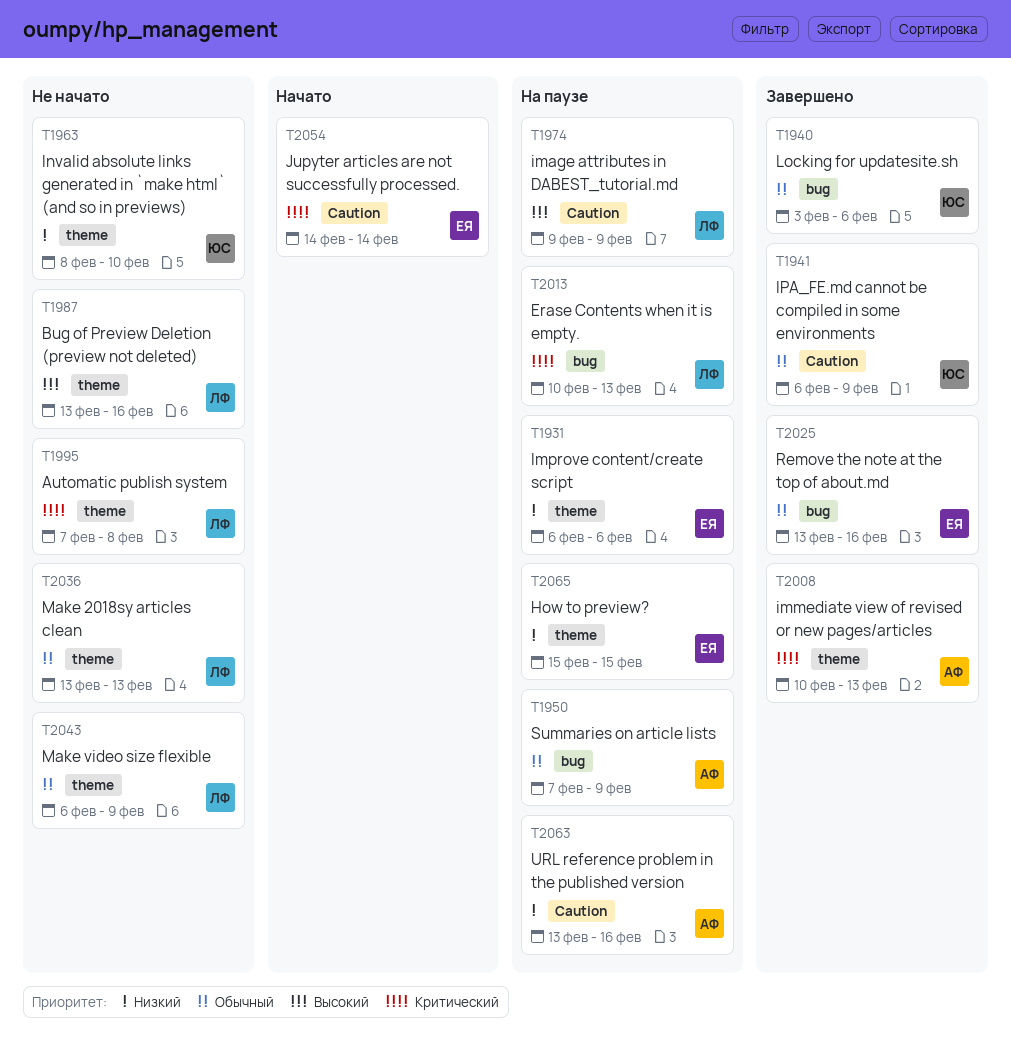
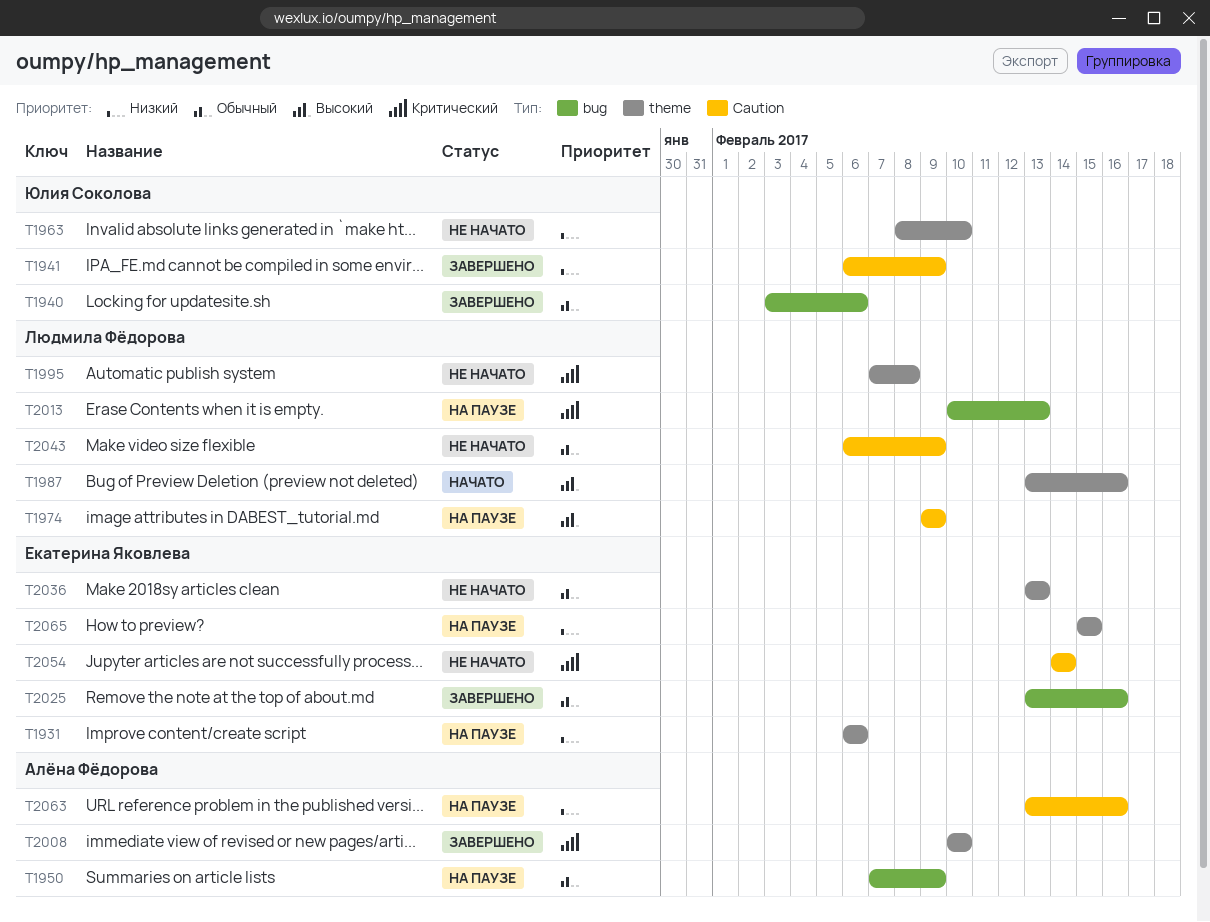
T1941, priority: Обычный -> Низкий
T1987, status: Не начато -> Начато
T2008, due: Feb 13 -> Feb 10
T2036, owner: Людмила Фёдорова -> Екатерина Яковлева
T2043, label: theme -> Caution
T2054, status: Начато -> Не начато

